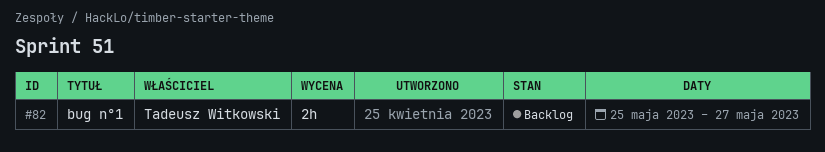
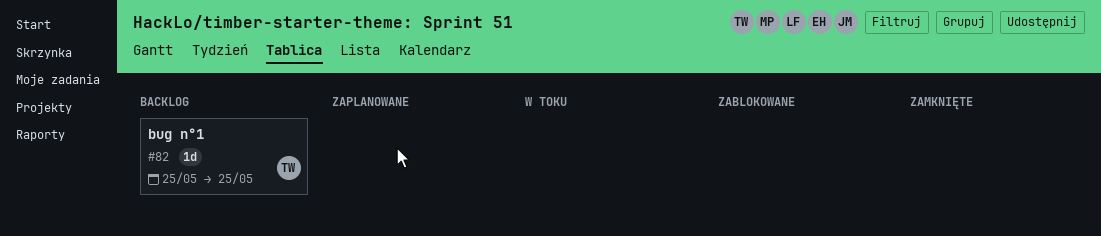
#82, estimate: 2h -> 1d
#82, due: May 27 -> May 25

